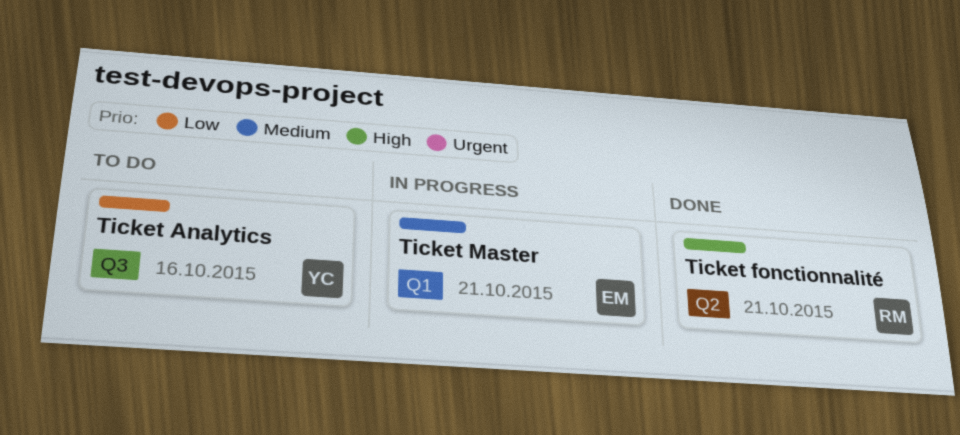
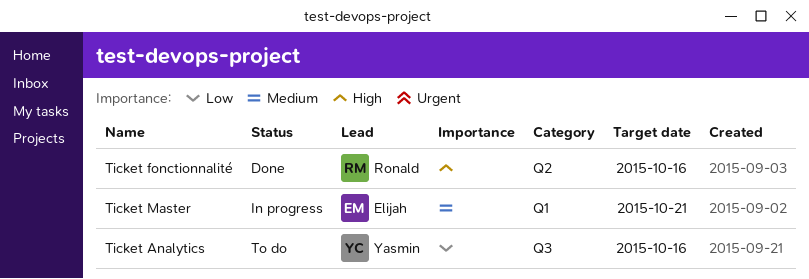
Ticket fonctionnalité, due: Oct 21 -> Oct 16

